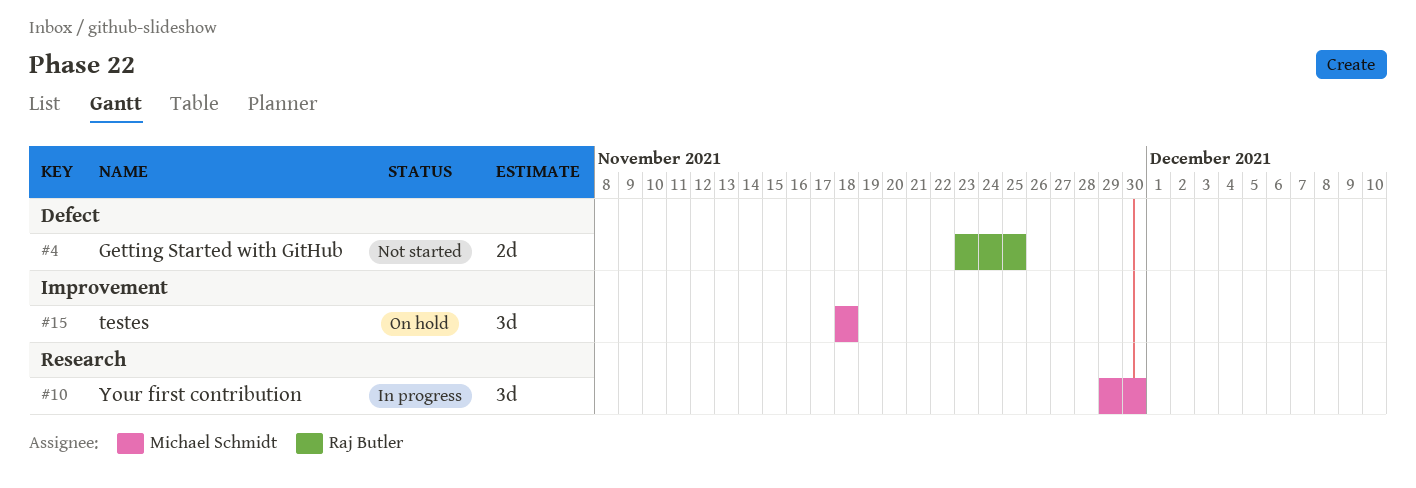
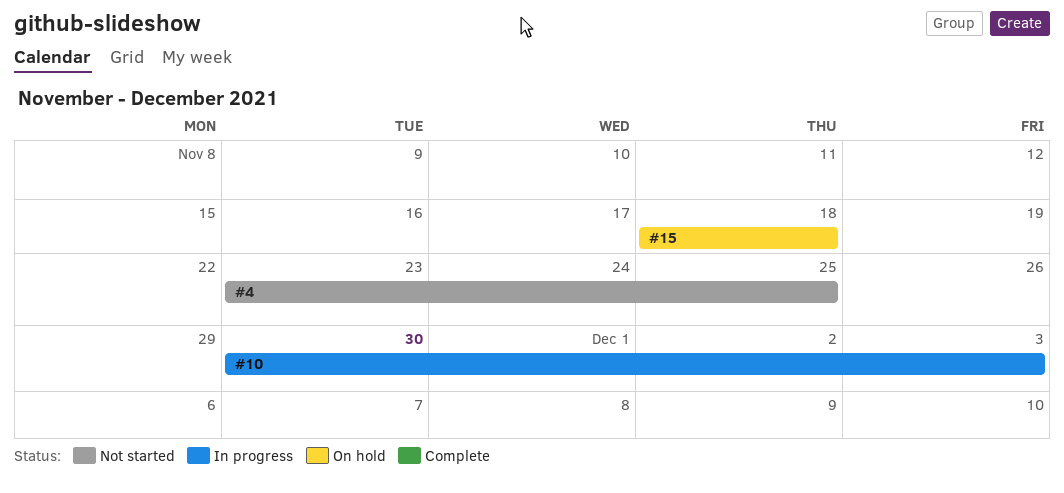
#10, start: Nov 29 -> Nov 30
#10, due: Nov 30 -> Dec 3

